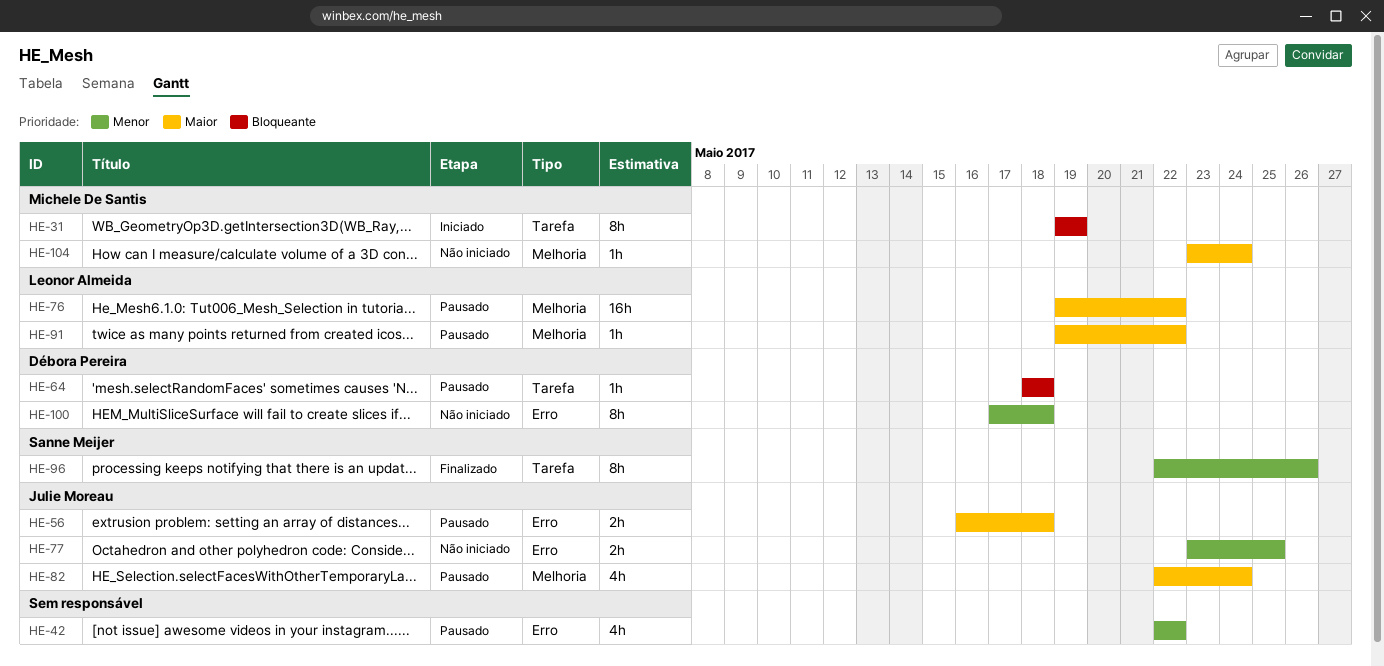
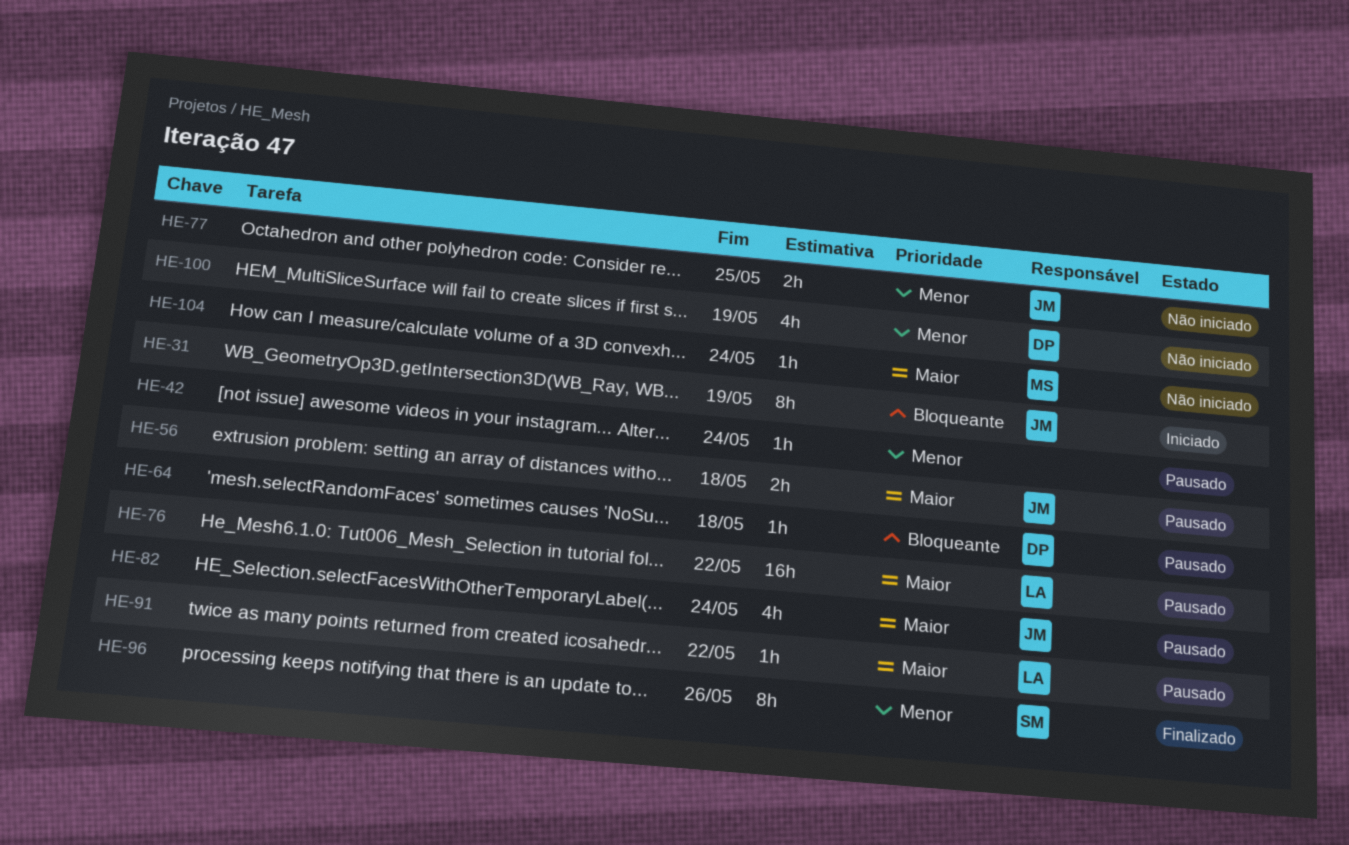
HE-31, owner: Michele De Santis -> Julie Moreau
HE-42, estimate: 4h -> 1h
HE-42, due: May 22 -> May 24
HE-100, estimate: 8h -> 4h
HE-100, due: May 18 -> May 19

